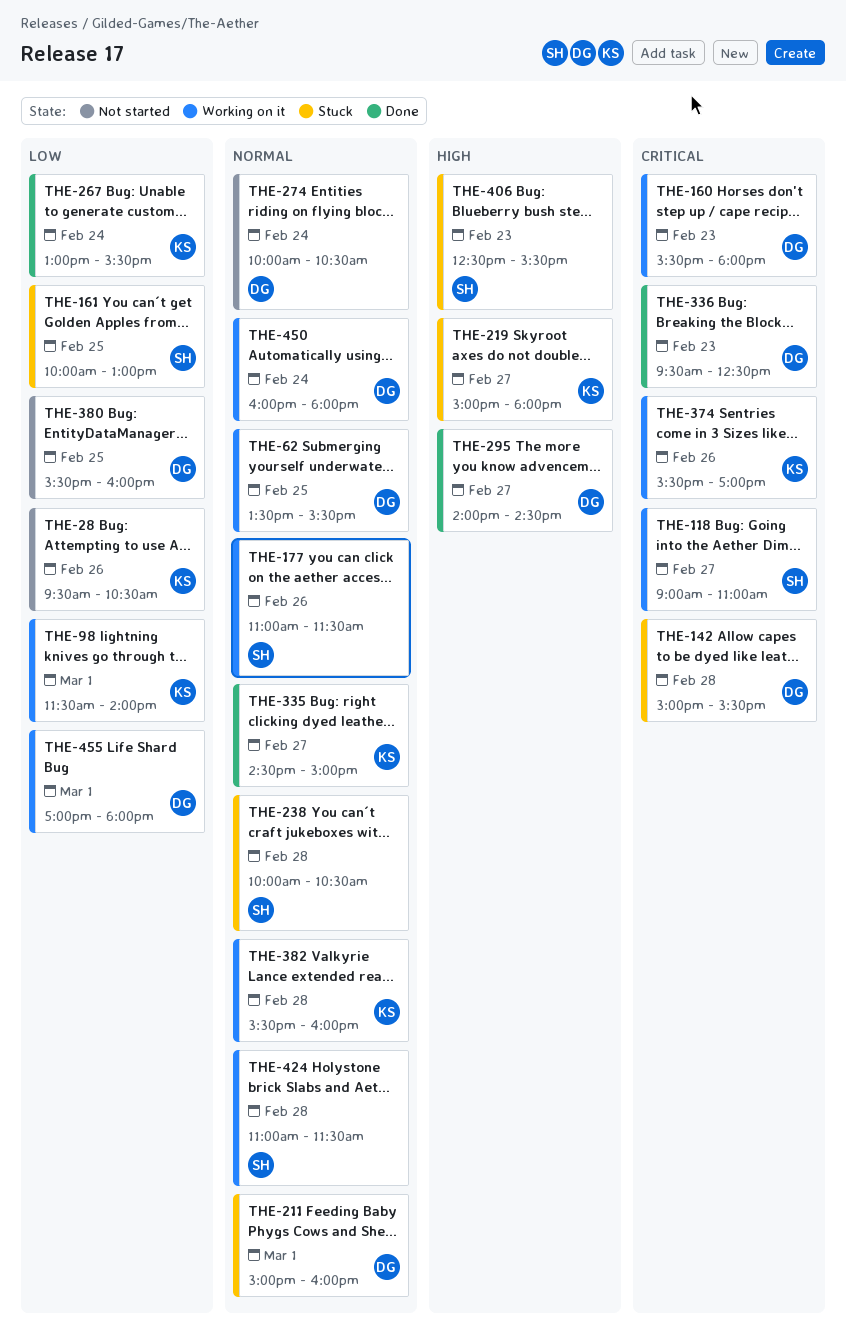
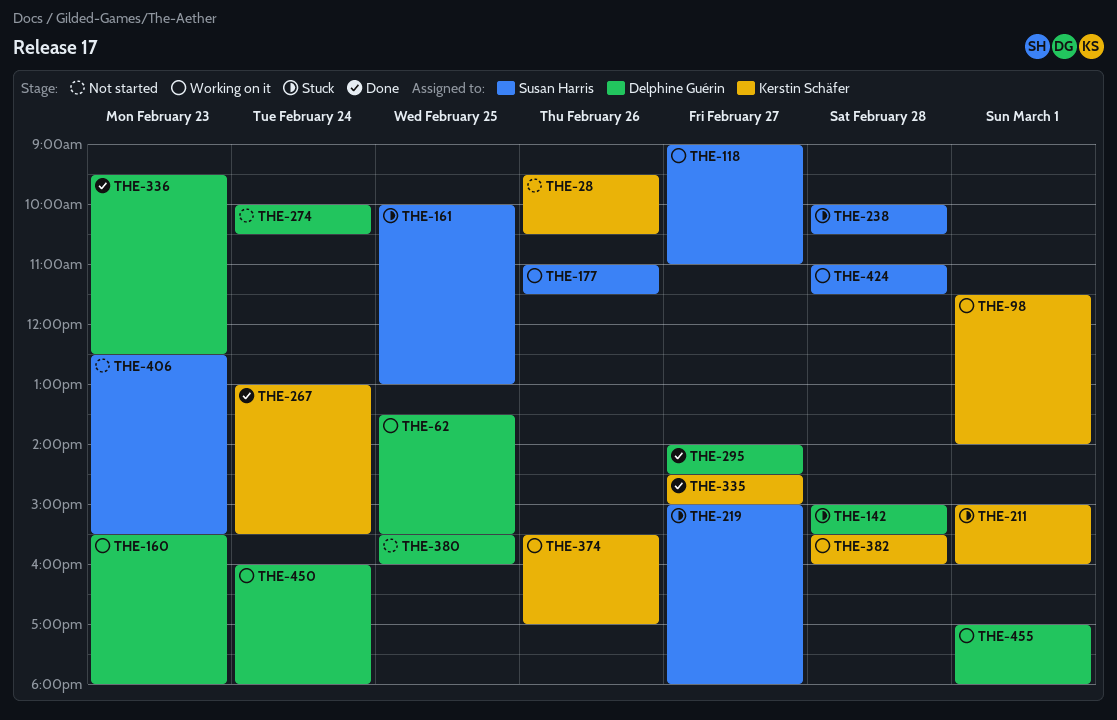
THE-211, owner: Delphine Guérin -> Kerstin Schäfer
THE-219, owner: Kerstin Schäfer -> Susan Harris
THE-406, status: Stuck -> Not started

